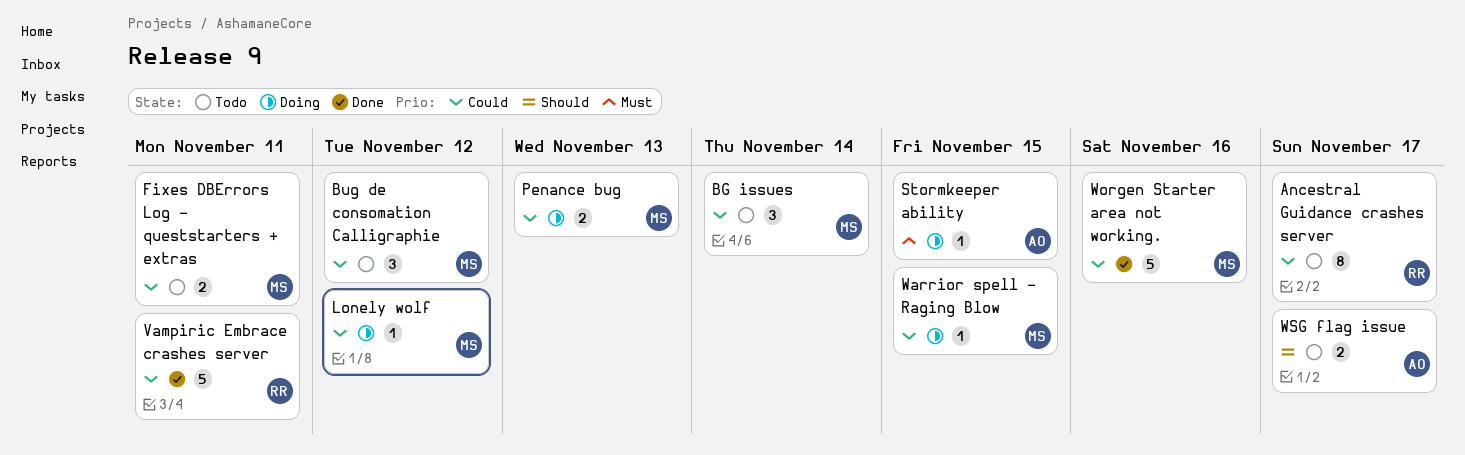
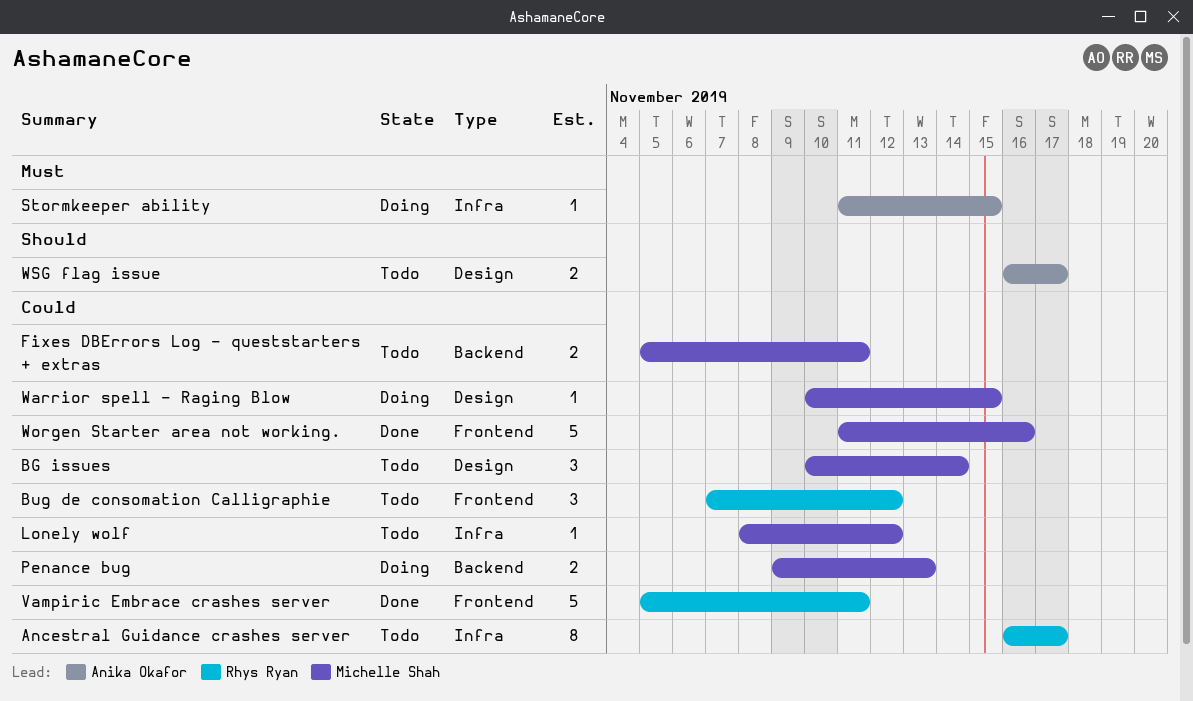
Bug de consomation Calligraphie, owner: Michelle Shah -> Rhys Ryan
Lonely wolf, status: Doing -> Todo

